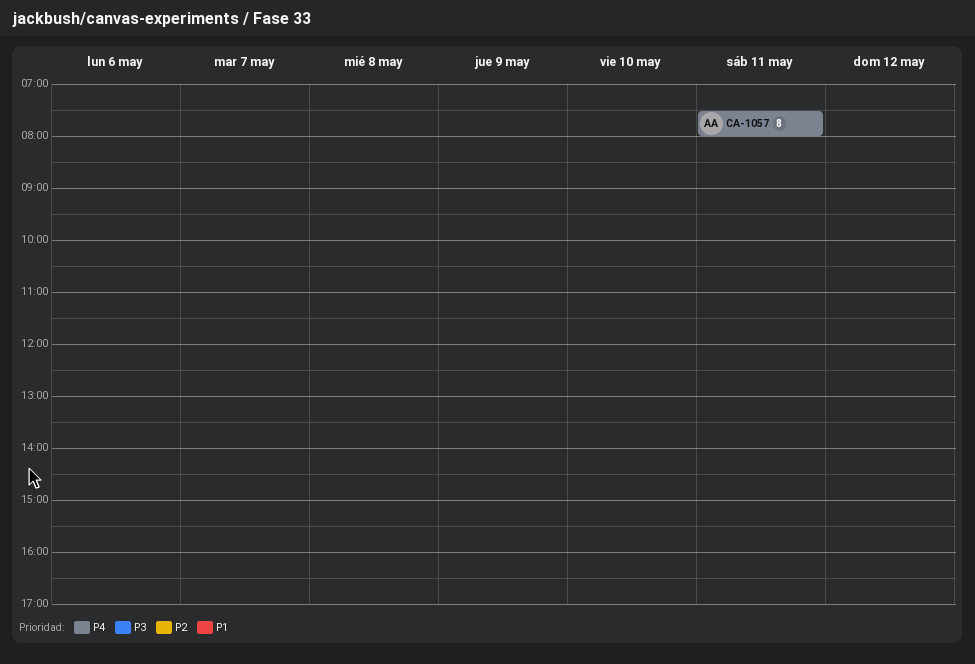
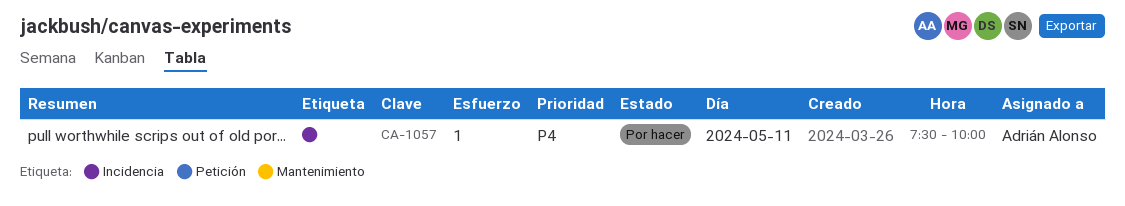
CA-1057, estimate: 8 -> 1
CA-1057, ends: 08:00 -> 10:00

